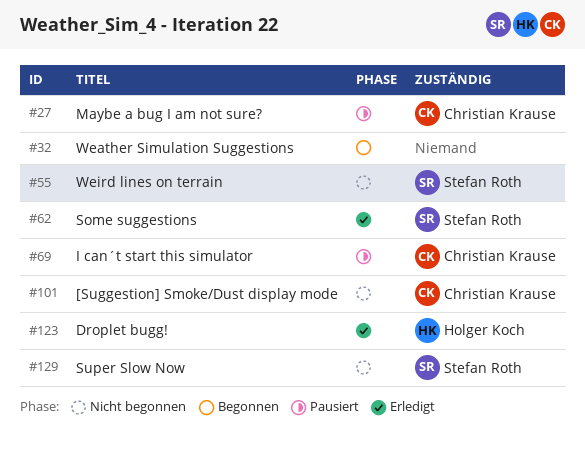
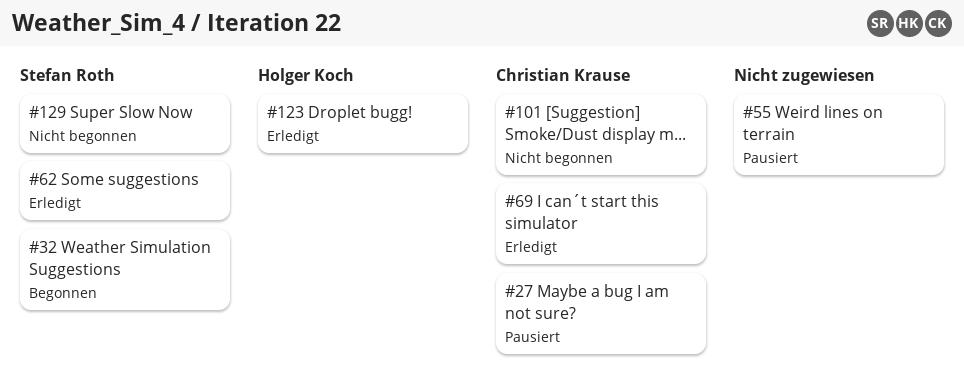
#32, owner: none -> Stefan Roth
#55, status: Nicht begonnen -> Pausiert
#55, owner: Stefan Roth -> none
#69, status: Pausiert -> Erledigt

